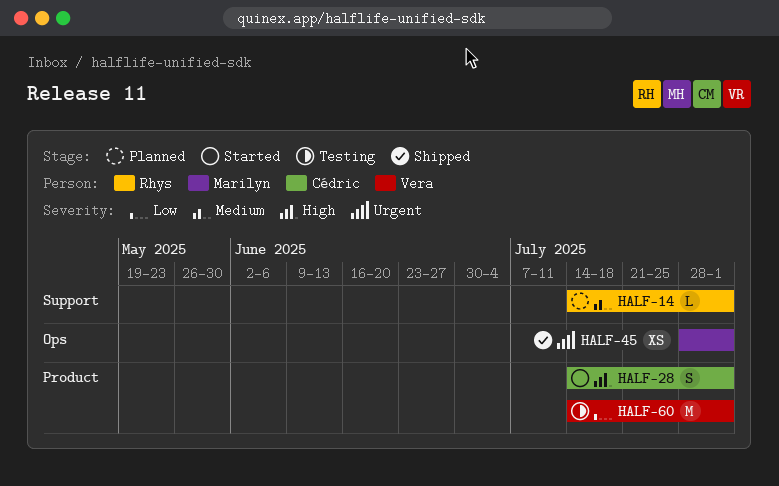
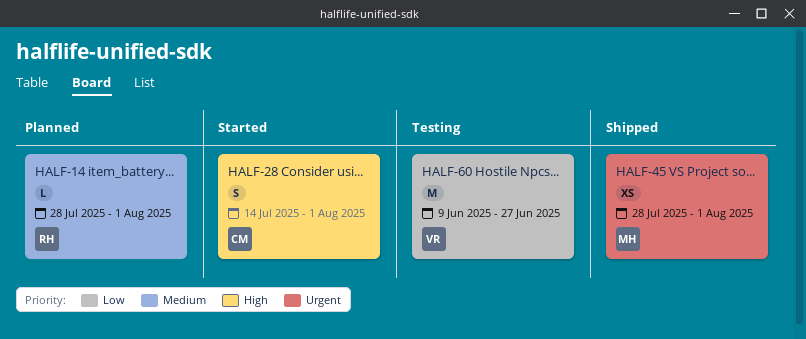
HALF-14, start: Jul 14 -> Jul 28
HALF-60, start: Jul 14 -> Jun 9
HALF-60, due: Aug 1 -> Jun 27

